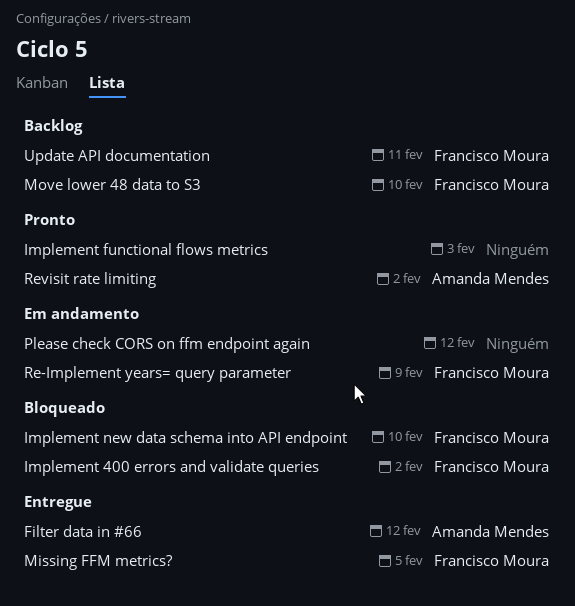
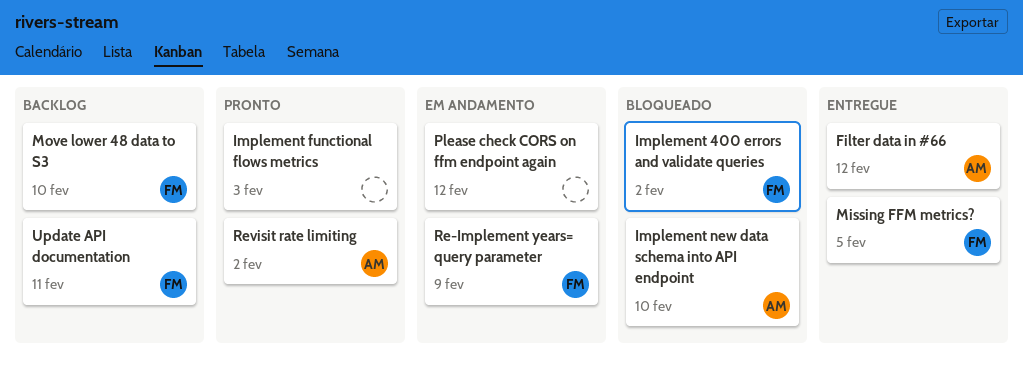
Implement new data schema into API endpoint, owner: Francisco Moura -> Amanda Mendes

